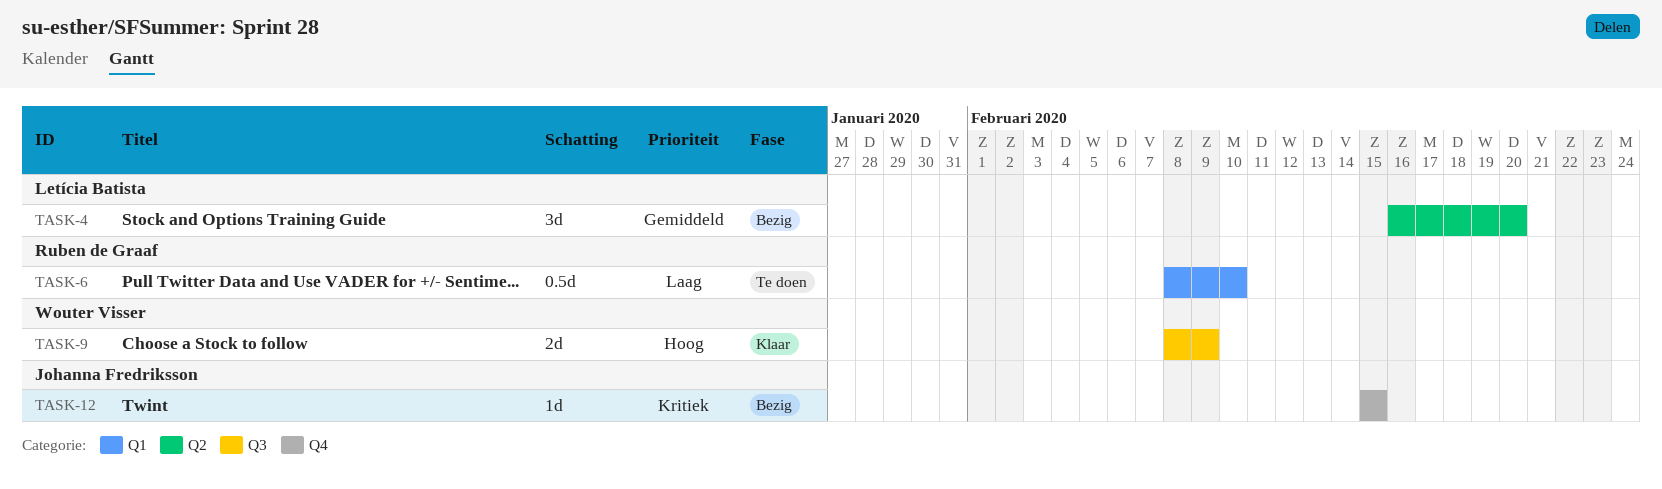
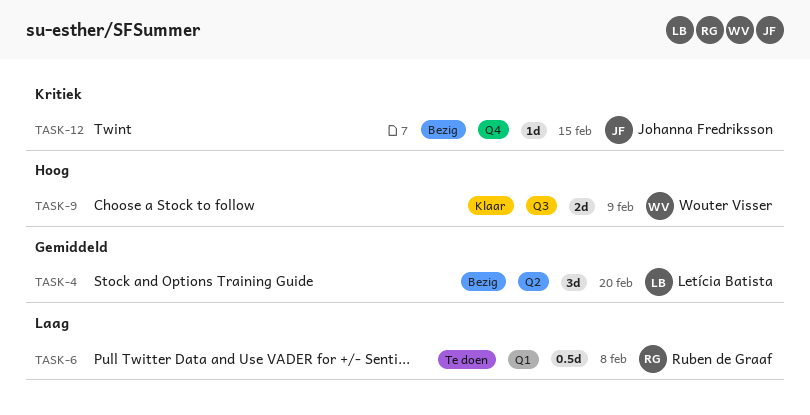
TASK-6, due: Feb 10 -> Feb 8

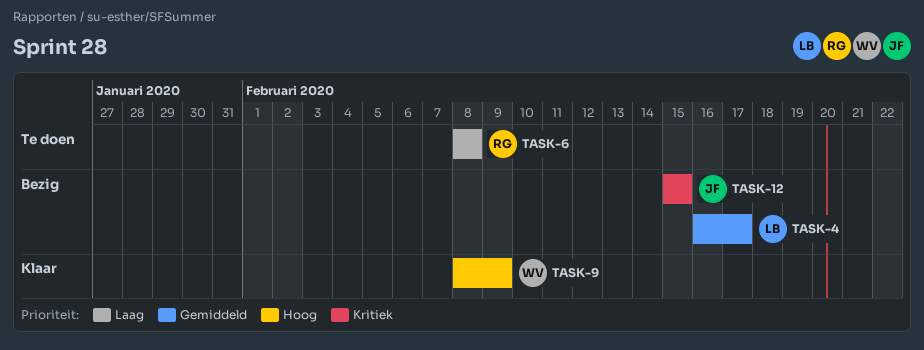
TASK-4, due: Feb 20 -> Feb 17

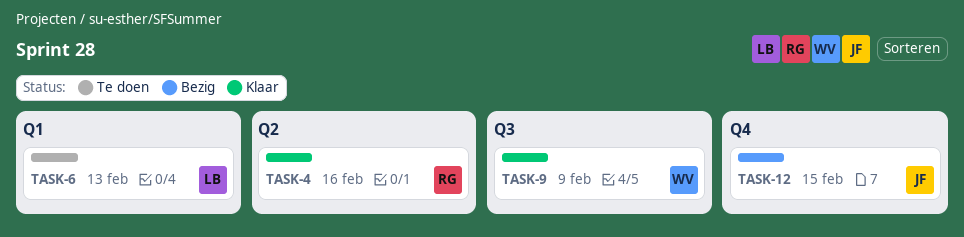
TASK-4, status: Bezig -> Klaar
TASK-4, owner: LB -> RG
TASK-4, due: Feb 17 -> Feb 16
TASK-6, owner: RG -> LB
TASK-6, due: Feb 8 -> Feb 13

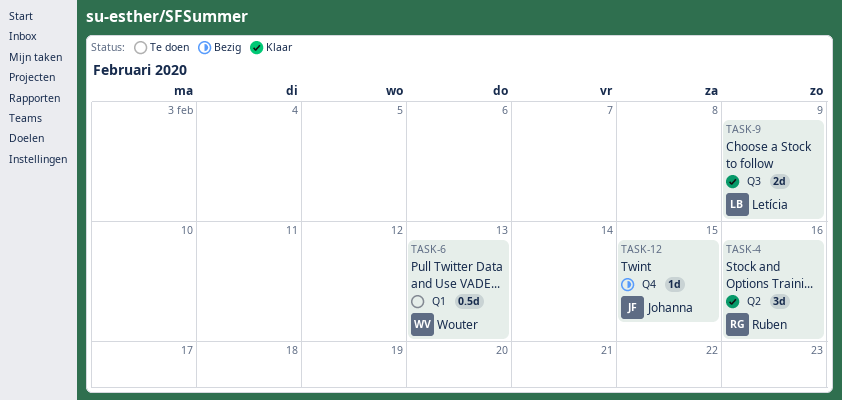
TASK-6, owner: Letícia -> Wouter
TASK-9, owner: Wouter -> Letícia

